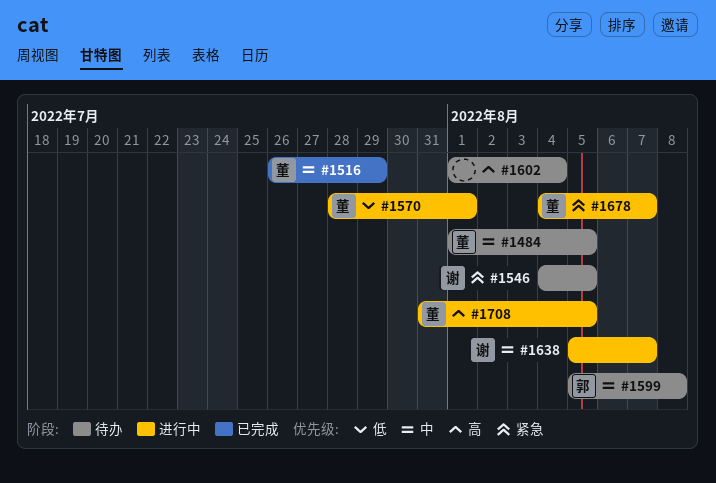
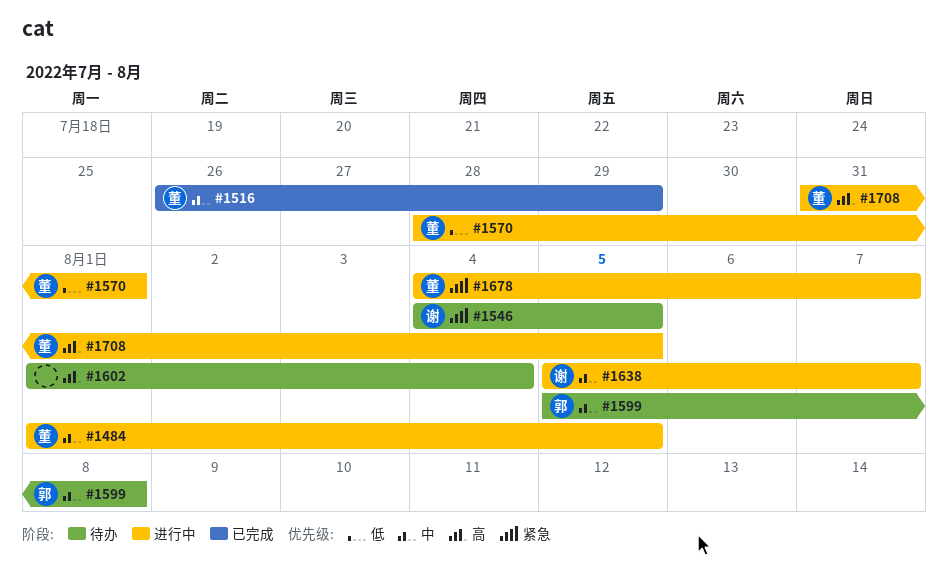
#1484, status: 待办 -> 进行中

